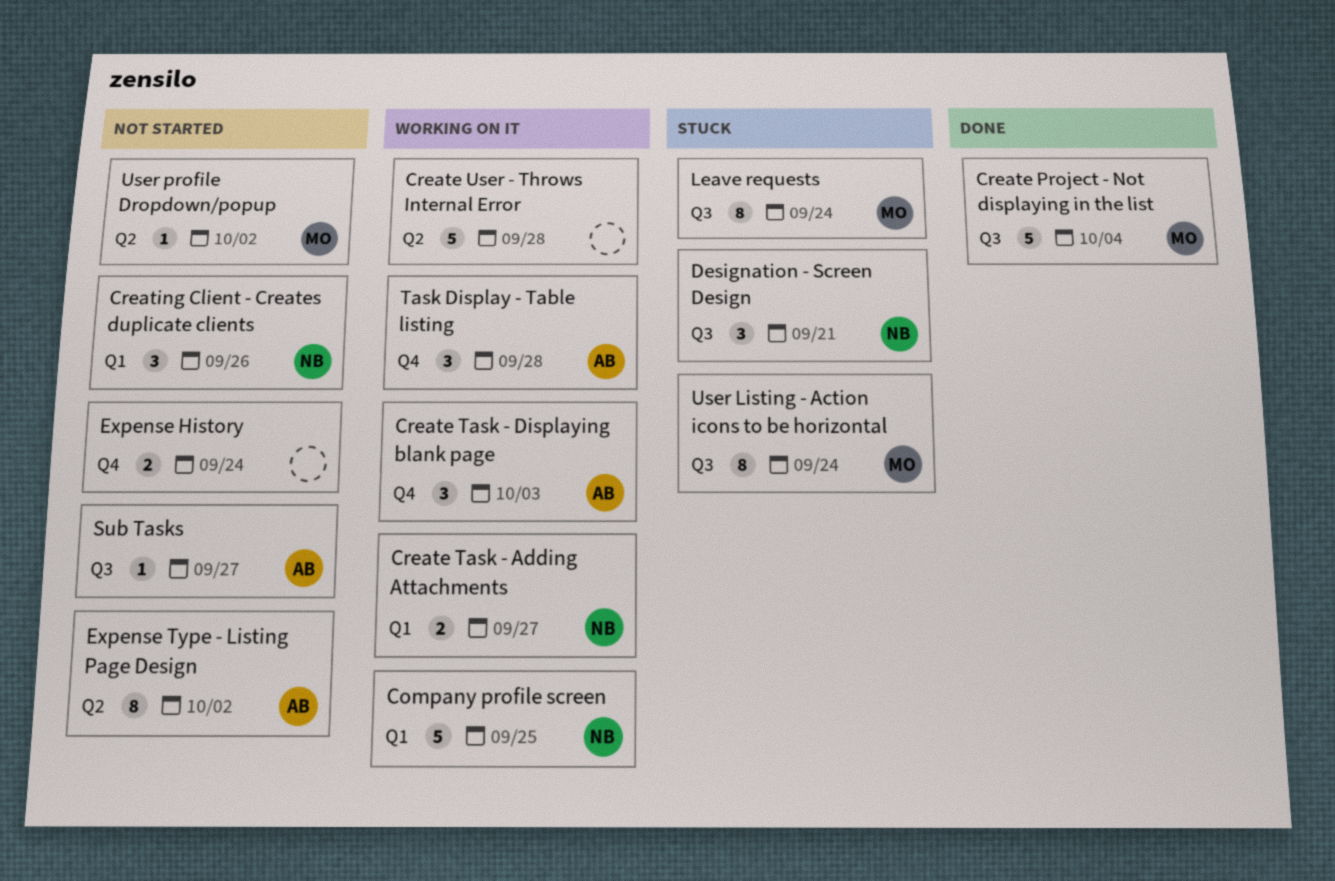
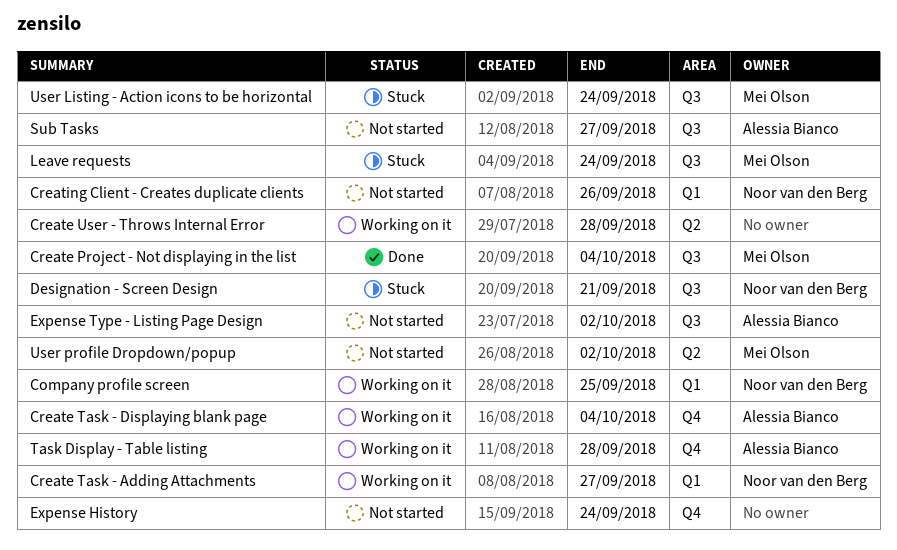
Create Task - Displaying blank page, due: Oct 3 -> Oct 4
Expense Type - Listing Page Design, label: Q2 -> Q3

